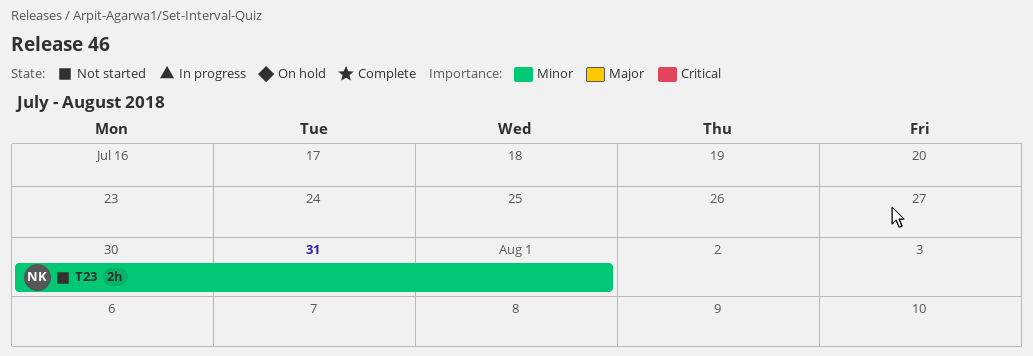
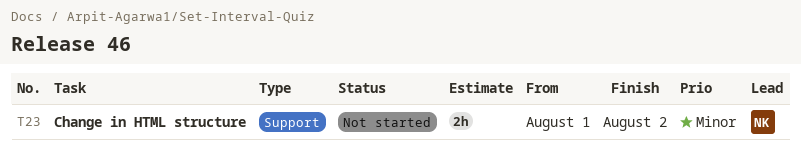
T23, start: Jul 30 -> Aug 1
T23, due: Aug 1 -> Aug 2

